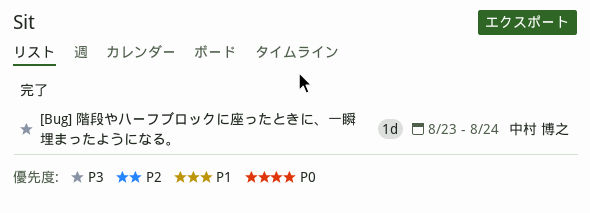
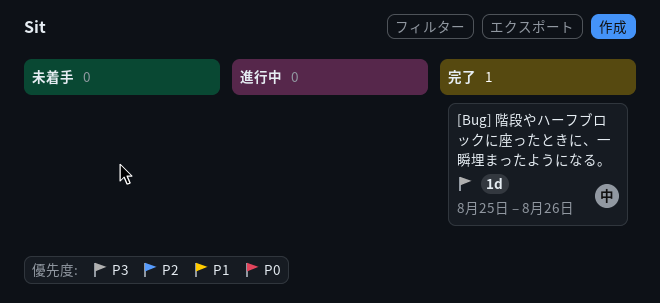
[Bug] 階段やハーフブロックに座ったときに、一瞬埋まったようになる。, start: Aug 23 -> Aug 25
[Bug] 階段やハーフブロックに座ったときに、一瞬埋まったようになる。, due: Aug 24 -> Aug 26

